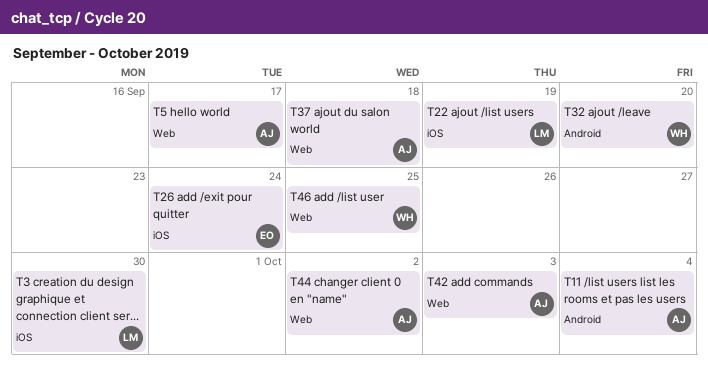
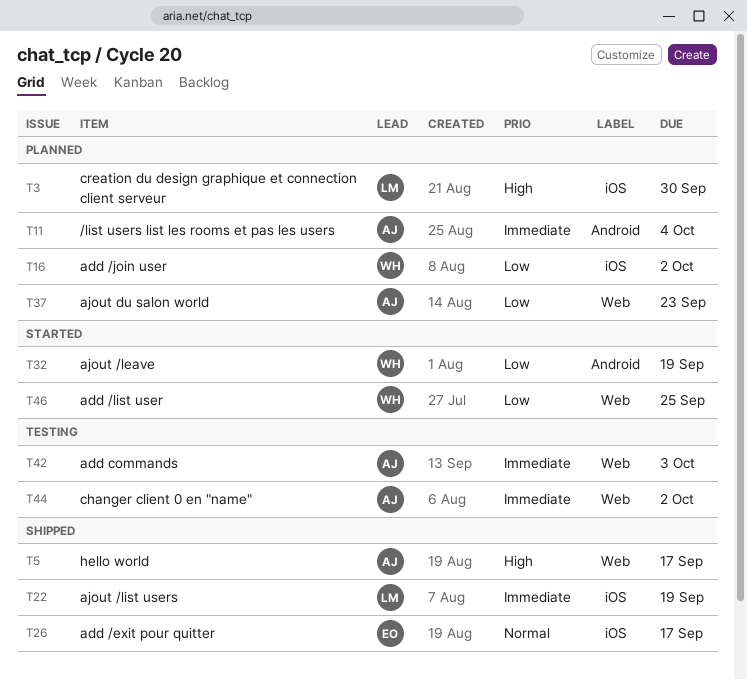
T16: none -> present
T26, due: Sep 24 -> Sep 17
T32, due: Sep 20 -> Sep 19
T37, due: Sep 18 -> Sep 23

